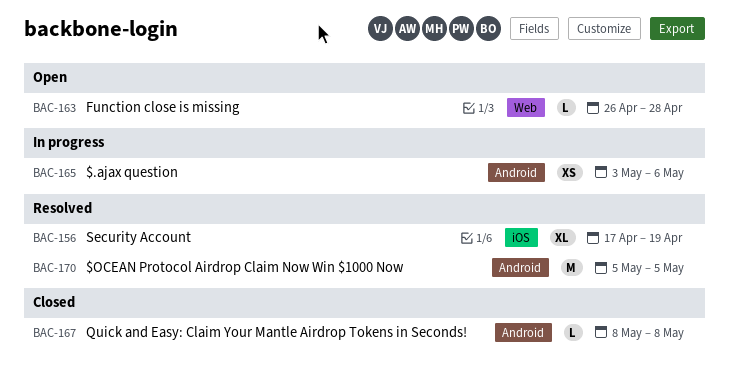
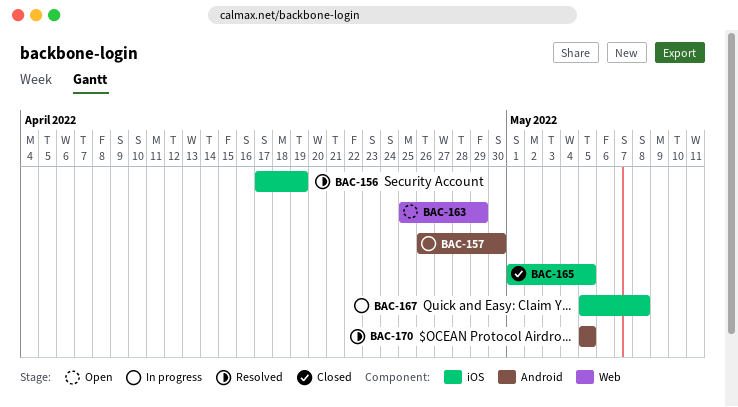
BAC-157: none -> present
BAC-163, start: Apr 26 -> Apr 25
BAC-163, due: Apr 28 -> Apr 29
BAC-165, status: In progress -> Closed
BAC-165, label: Android -> iOS
BAC-165, start: May 3 -> May 1
BAC-165, due: May 6 -> May 5
BAC-167, status: Closed -> In progress
BAC-167, label: Android -> iOS
BAC-167, start: May 8 -> May 5

